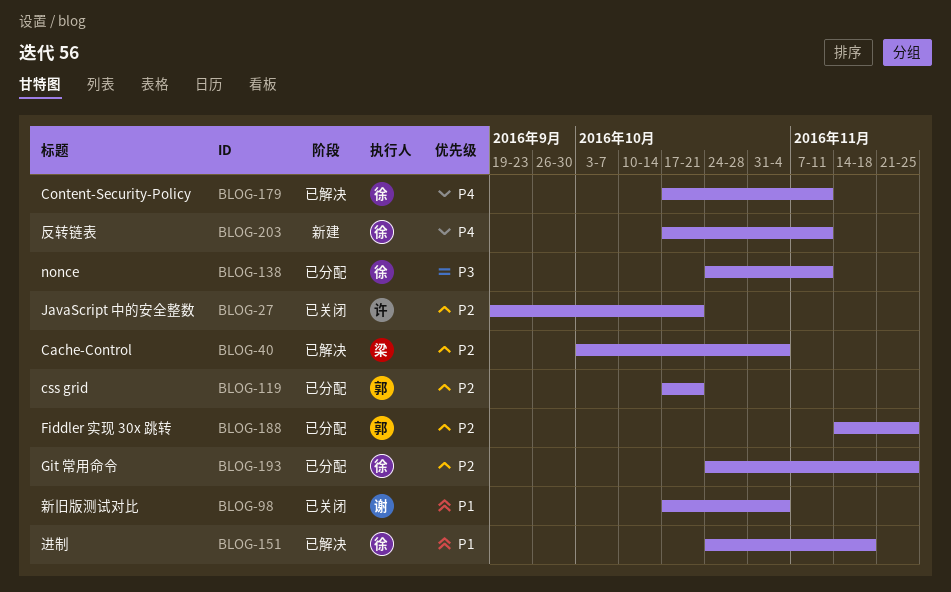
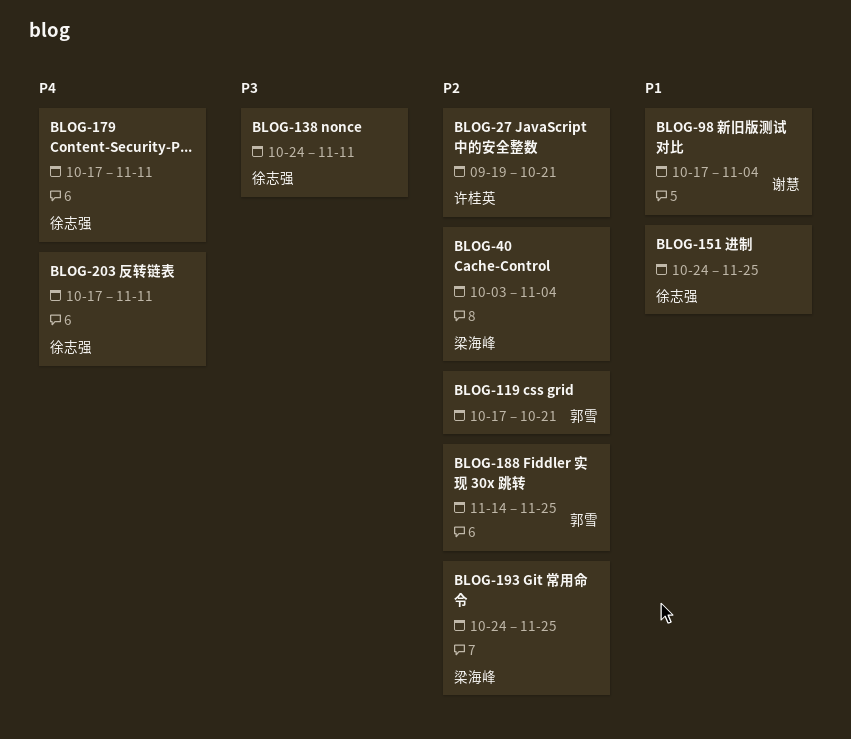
BLOG-151, due: Nov 18 -> Nov 25
BLOG-193, owner: 徐志强 -> 梁海峰

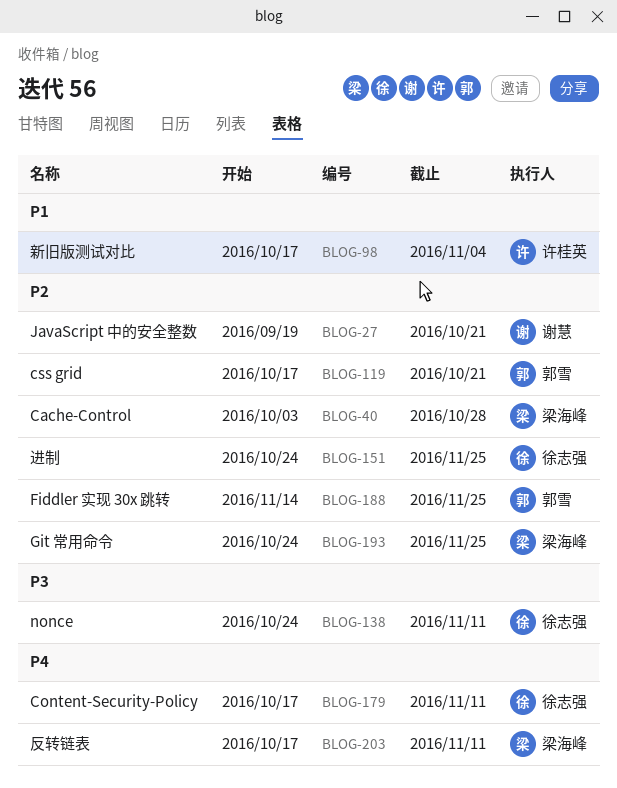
BLOG-27, owner: 许桂英 -> 谢慧
BLOG-40, due: Nov 4 -> Oct 28
BLOG-98, owner: 谢慧 -> 许桂英
BLOG-151, priority: P1 -> P2
BLOG-203, owner: 徐志强 -> 梁海峰

